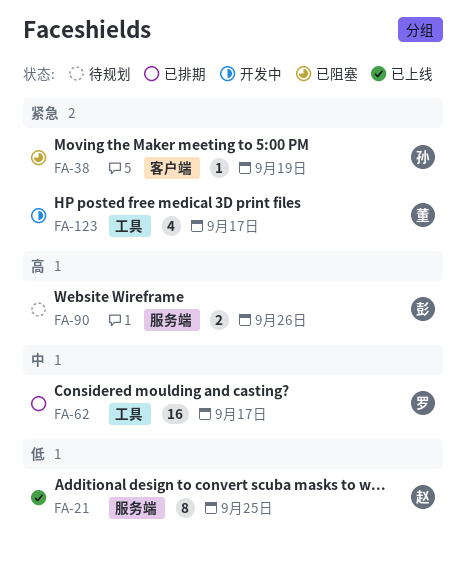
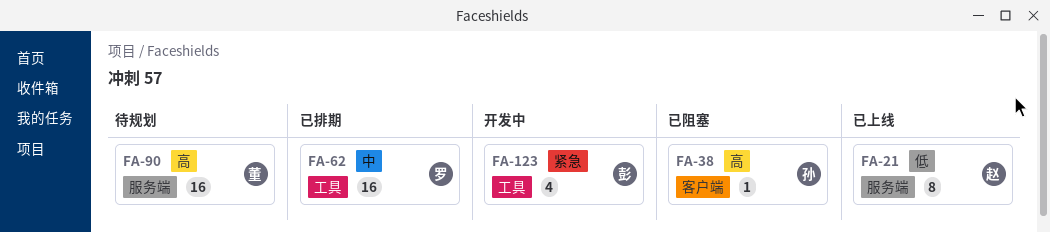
FA-38, priority: 紧急 -> 高
FA-90, owner: 彭 -> 董
FA-90, estimate: 2 -> 16
FA-123, owner: 董 -> 彭

